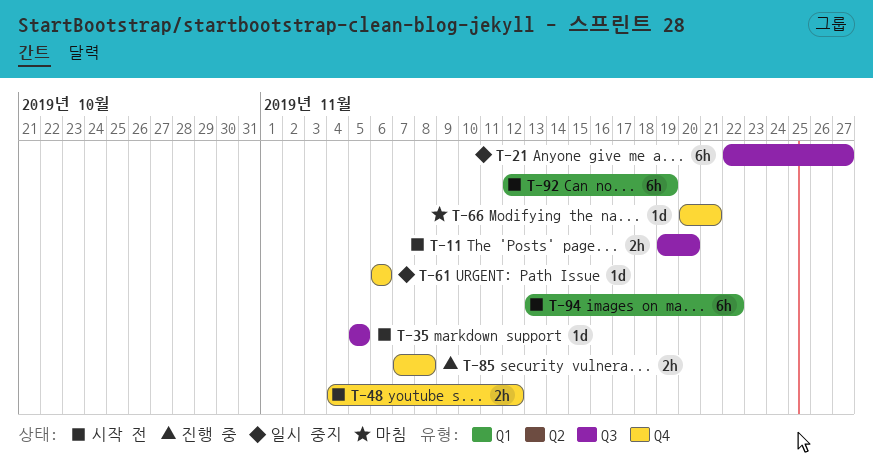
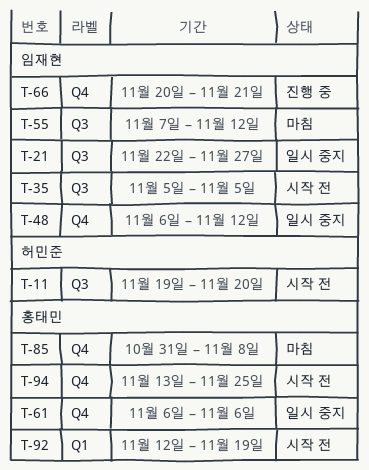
T-48, status: 시작 전 -> 일시 중지
T-48, start: Nov 4 -> Nov 6
T-55: none -> present
T-66, status: 마침 -> 진행 중
T-85, status: 진행 중 -> 마침
T-85, start: Nov 7 -> Oct 31
T-94, label: Q1 -> Q4
T-94, due: Nov 22 -> Nov 25

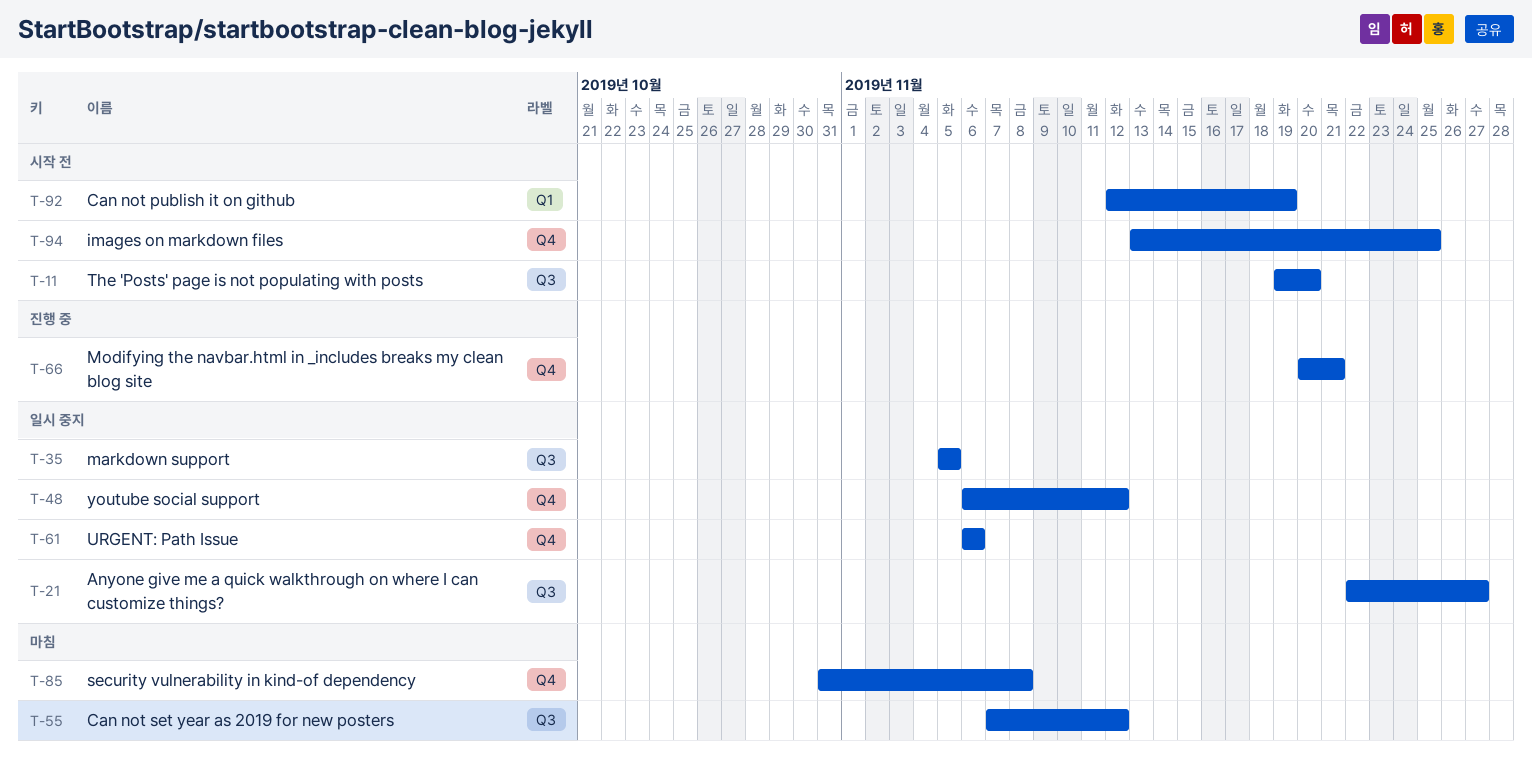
T-35, status: 시작 전 -> 일시 중지

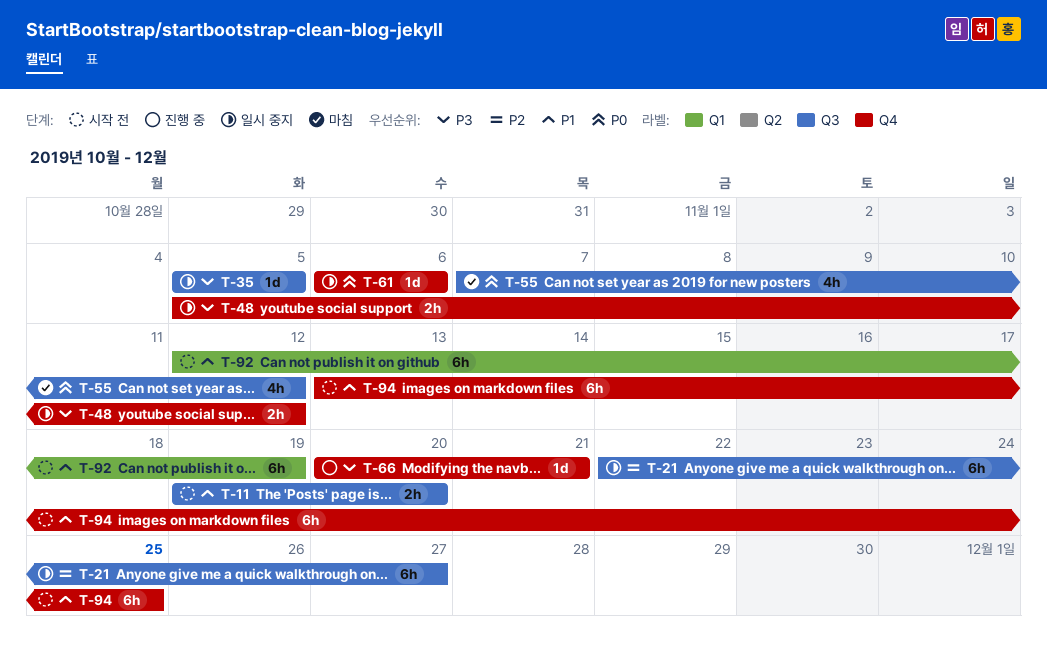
T-48, start: Nov 6 -> Nov 5
T-85: present -> none

